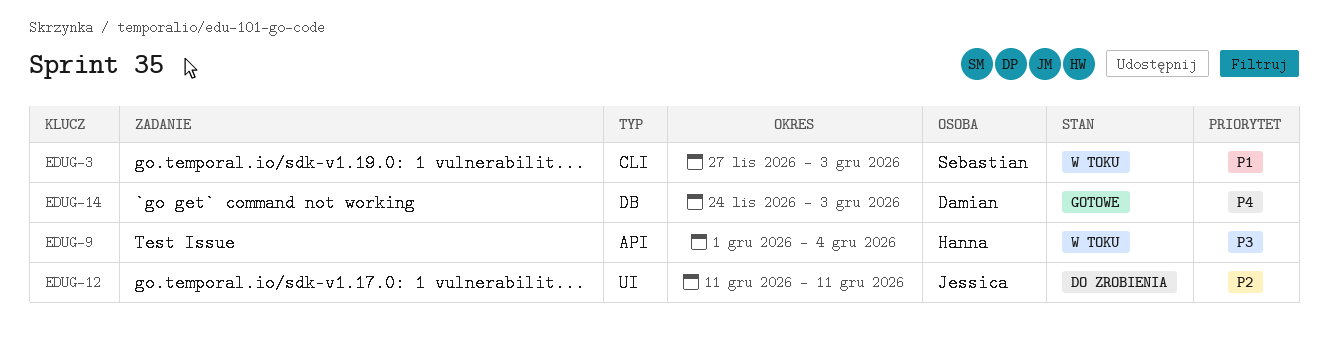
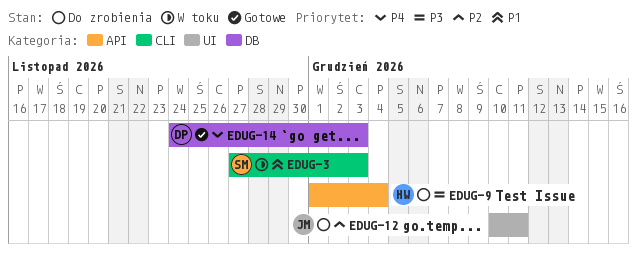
EDUG-9, status: W toku -> Do zrobienia
EDUG-12, start: Dec 11 -> Dec 10

